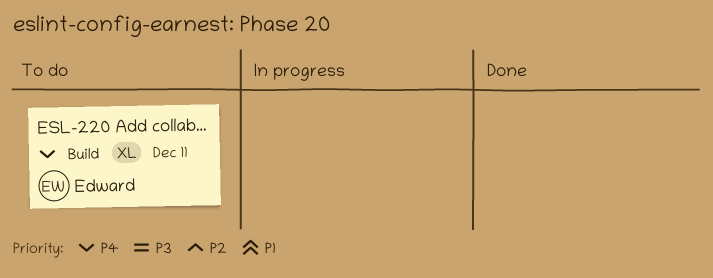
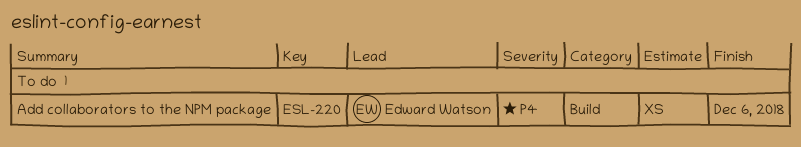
ESL-220, estimate: XL -> XS
ESL-220, due: Dec 11 -> Dec 6

